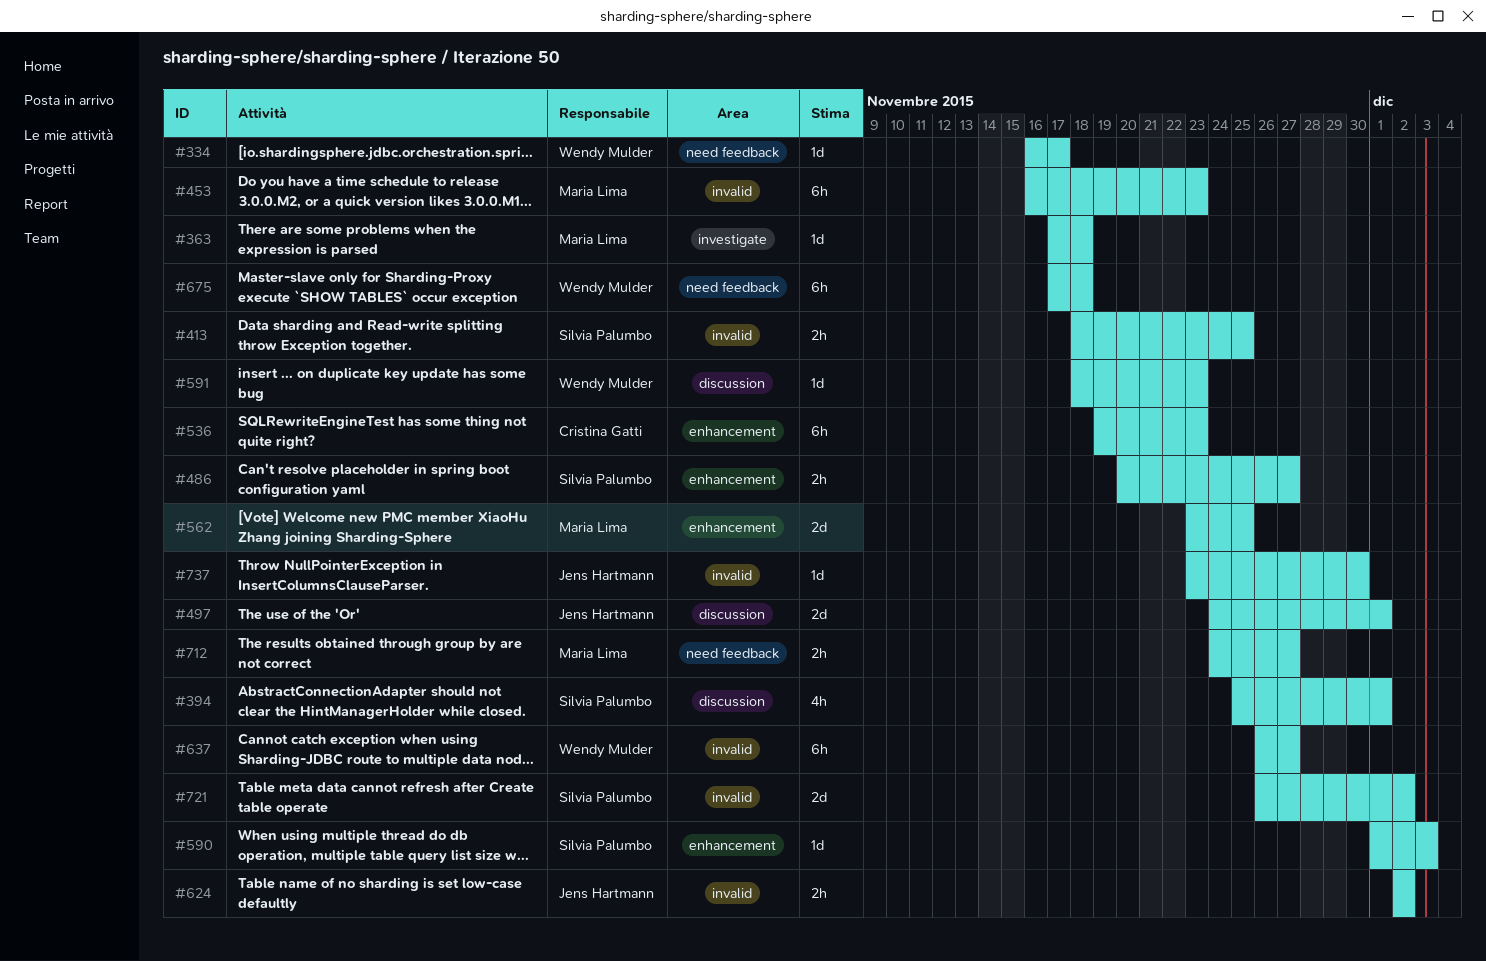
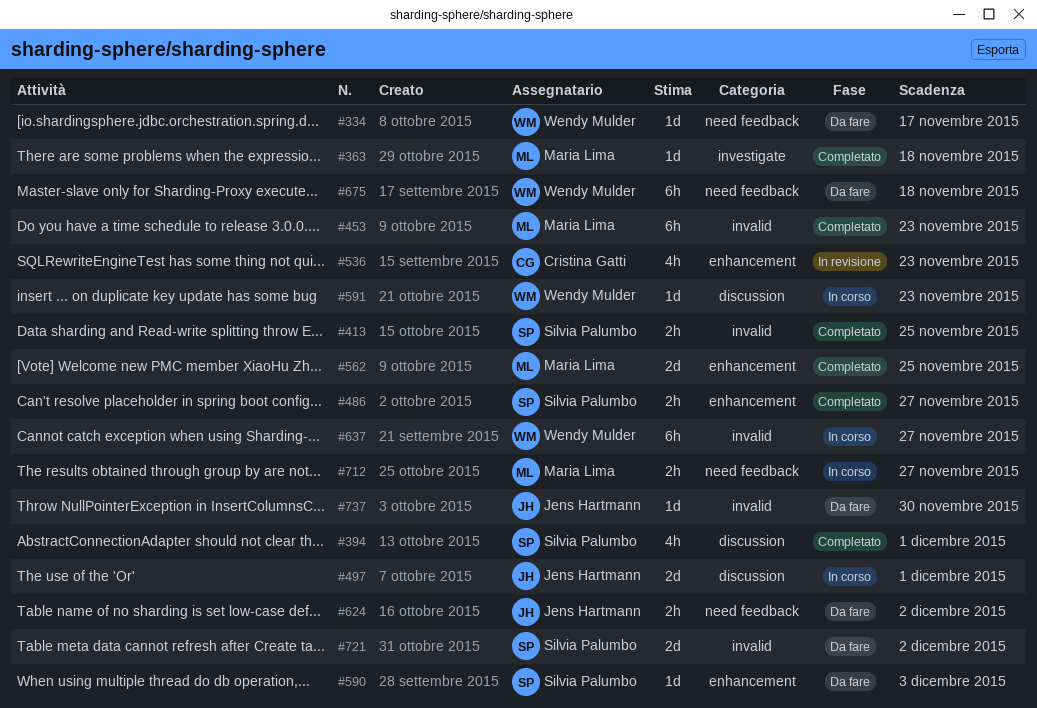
#536, estimate: 6h -> 4h
#624, label: invalid -> need feedback

